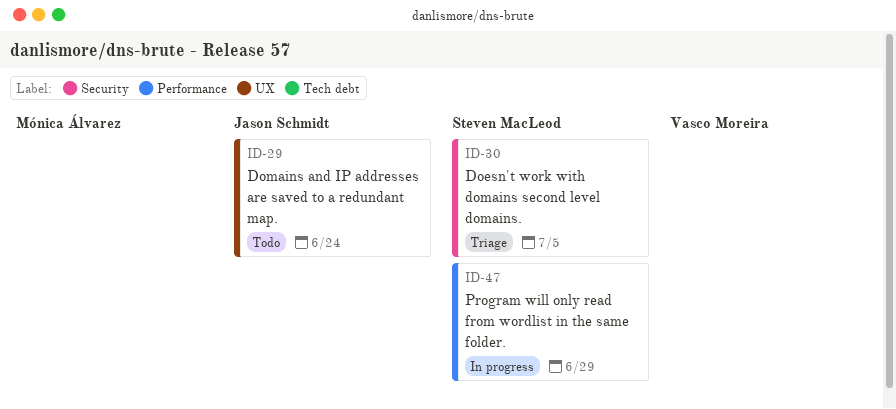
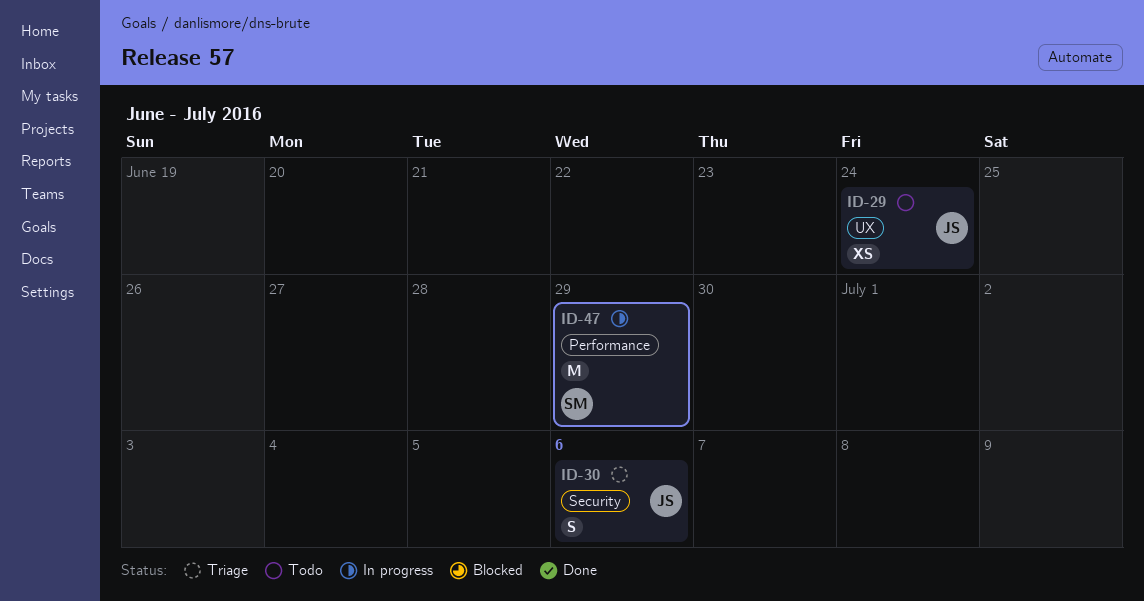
ID-30, owner: Steven MacLeod -> Jason Schmidt
ID-30, due: Jul 5 -> Jul 6

